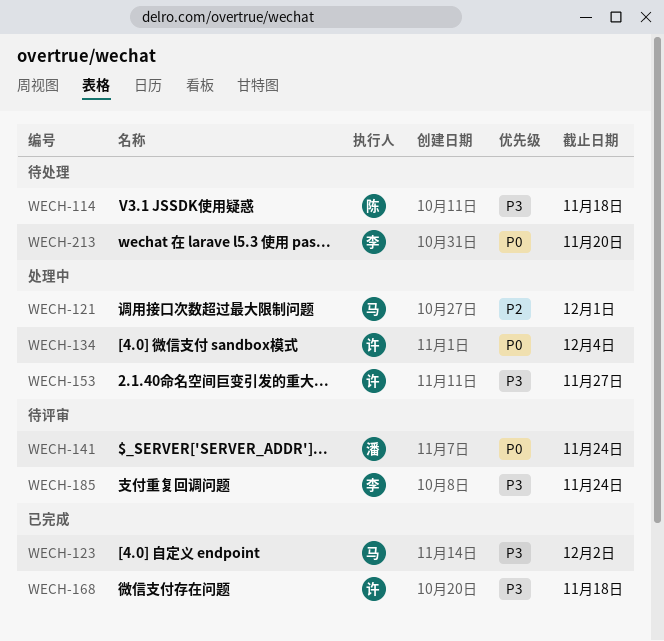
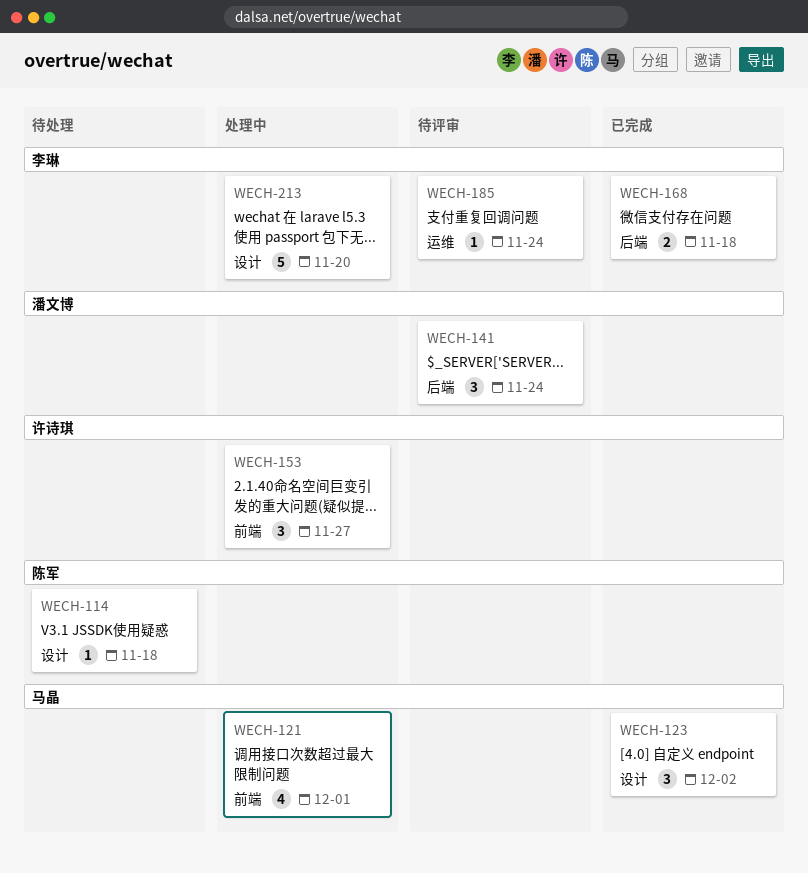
WECH-134: present -> none
WECH-168, owner: 许诗琪 -> 李琳
WECH-213, status: 待处理 -> 处理中

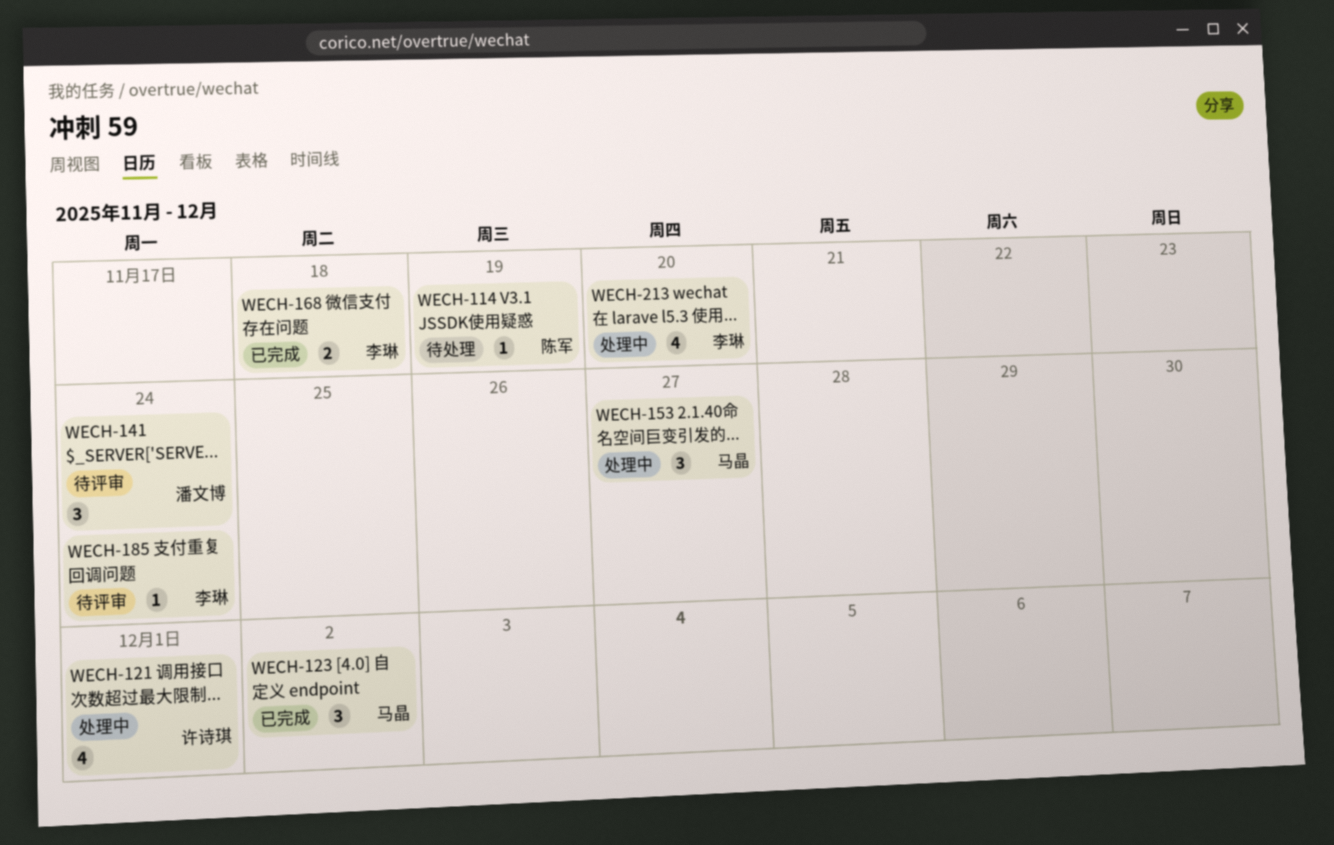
WECH-114, due: Nov 18 -> Nov 19
WECH-121, owner: 马晶 -> 许诗琪
WECH-153, owner: 许诗琪 -> 马晶
WECH-213, estimate: 5 -> 4

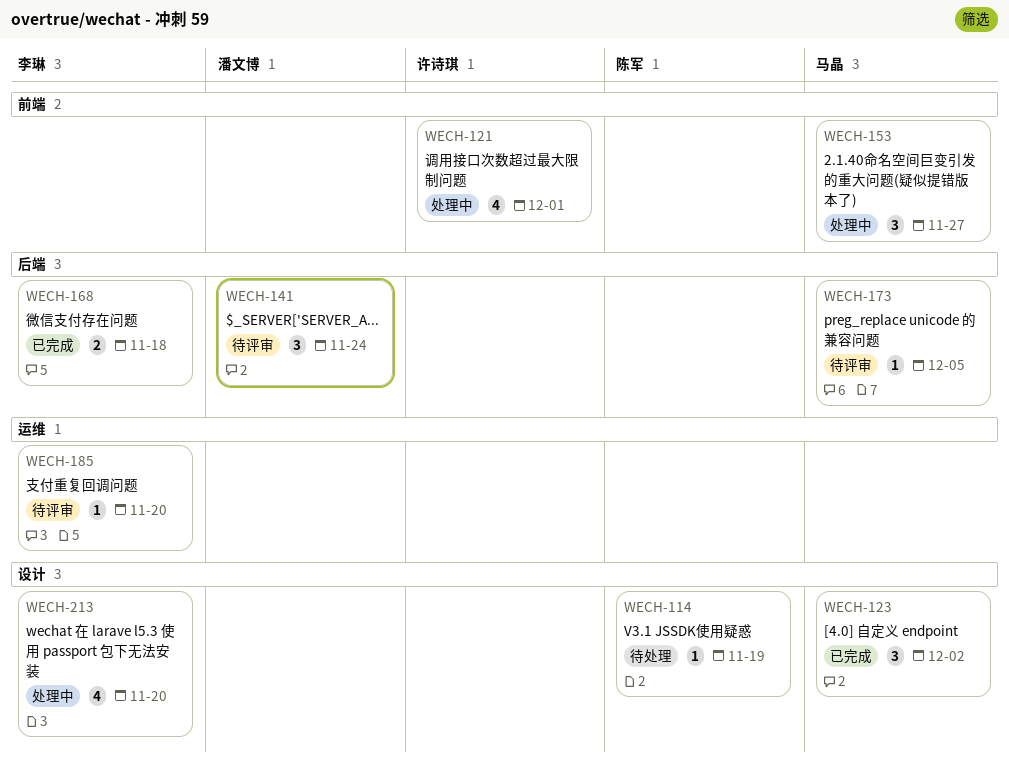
WECH-173: none -> present
WECH-185, due: Nov 24 -> Nov 20

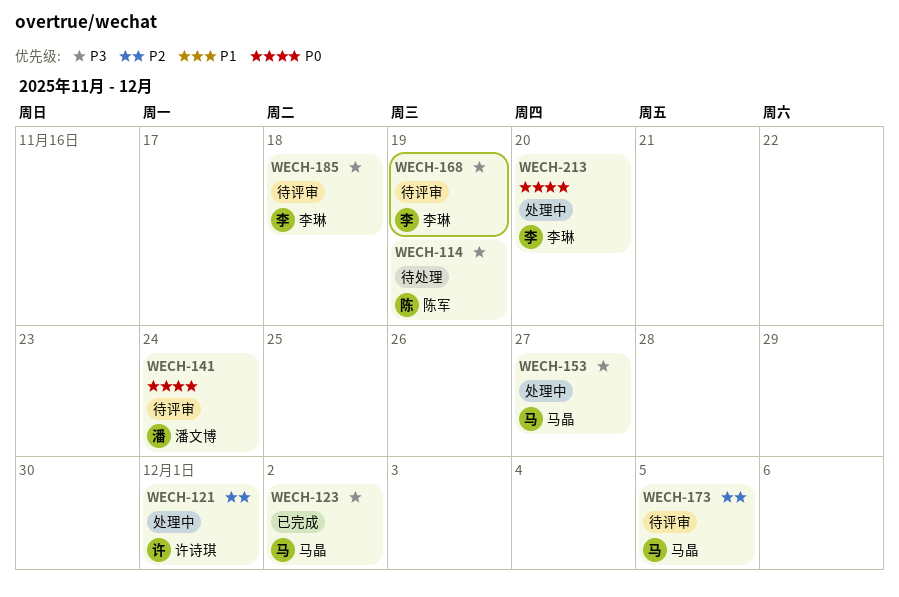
WECH-168, status: 已完成 -> 待评审
WECH-168, due: Nov 18 -> Nov 19
WECH-185, due: Nov 20 -> Nov 18

